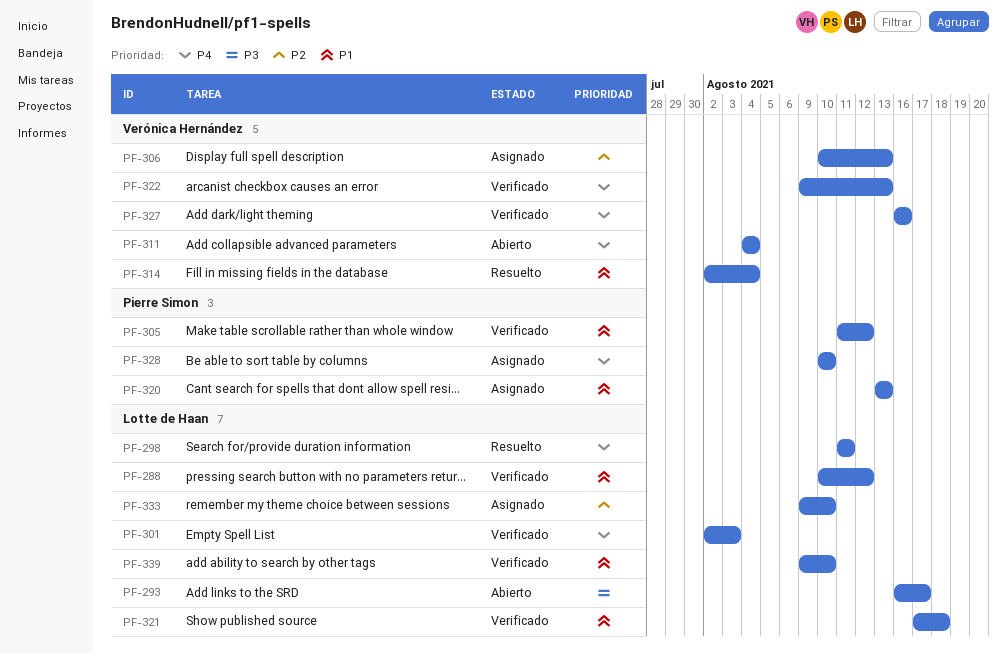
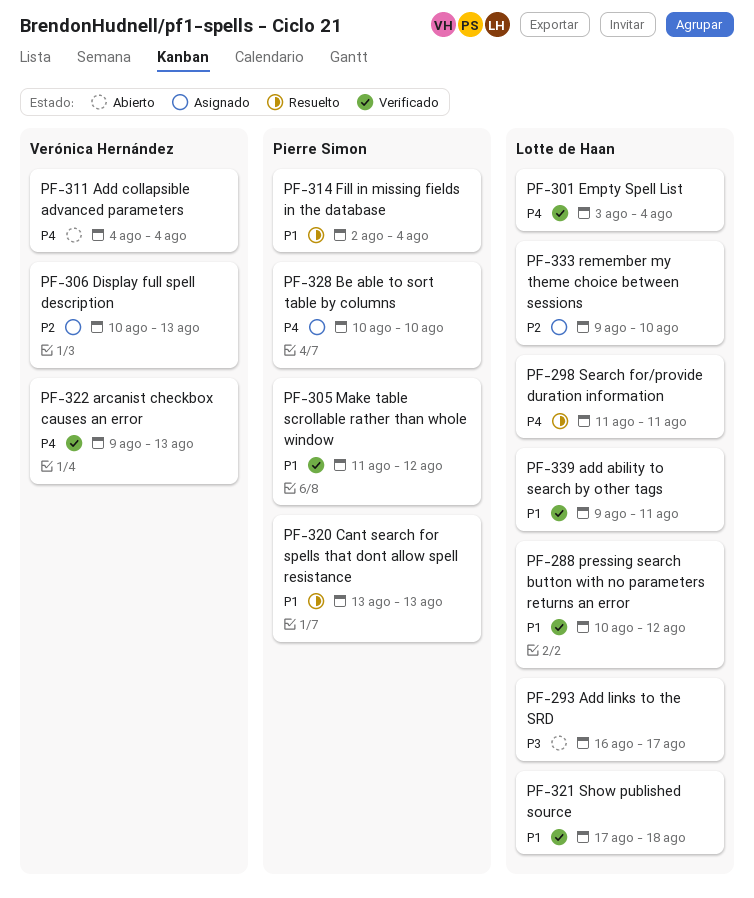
PF-301, start: Aug 2 -> Aug 3
PF-301, due: Aug 3 -> Aug 4
PF-314, owner: Verónica Hernández -> Pierre Simon
PF-320, status: Asignado -> Resuelto
PF-327: present -> none
PF-339, due: Aug 10 -> Aug 11

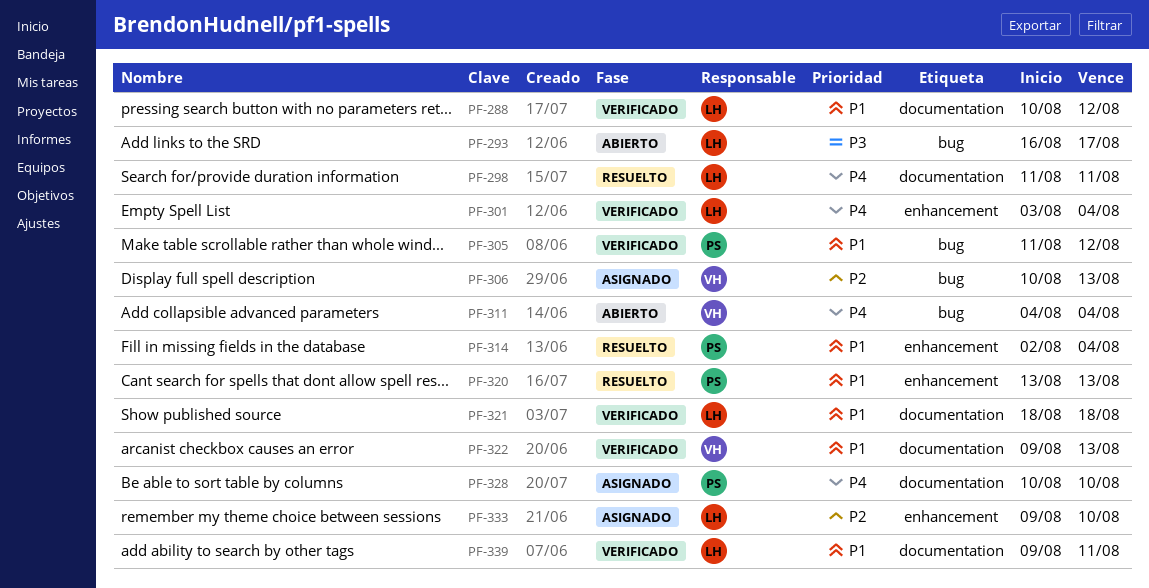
PF-321, start: Aug 17 -> Aug 18
PF-322, priority: P4 -> P1

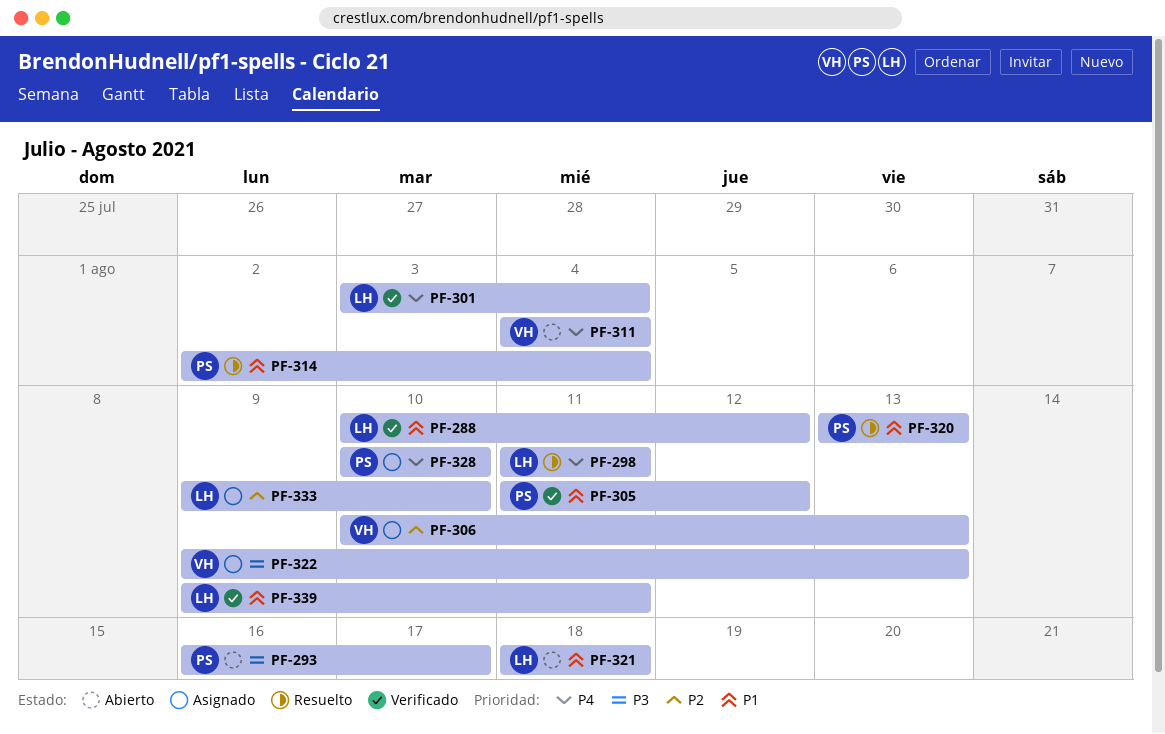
PF-293, owner: LH -> PS
PF-321, status: Verificado -> Abierto
PF-322, status: Verificado -> Asignado
PF-322, priority: P1 -> P3

